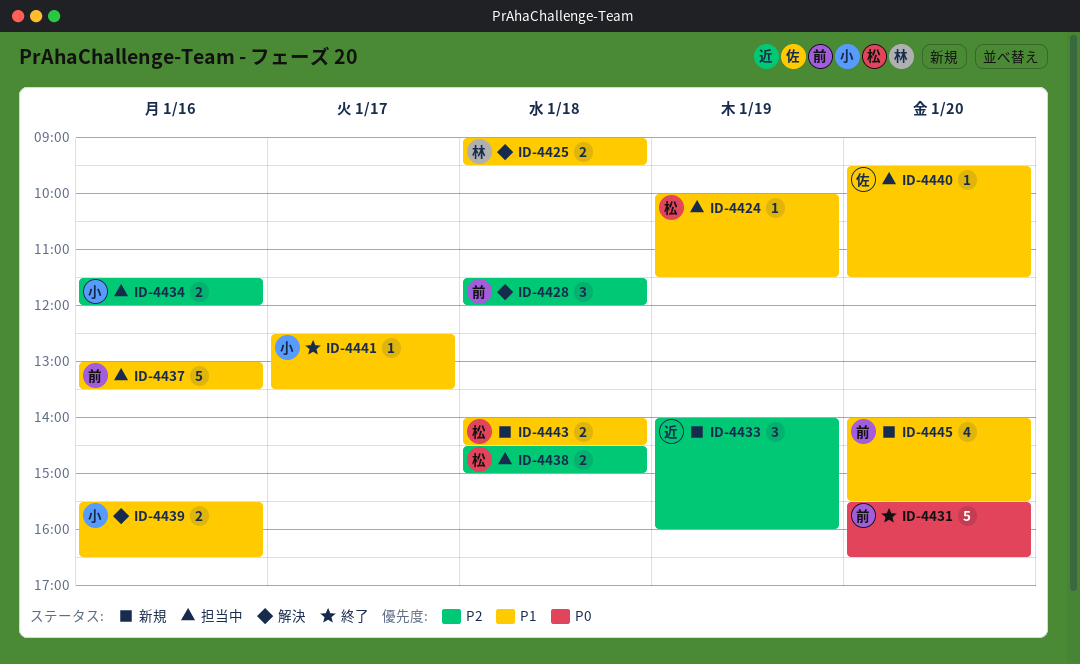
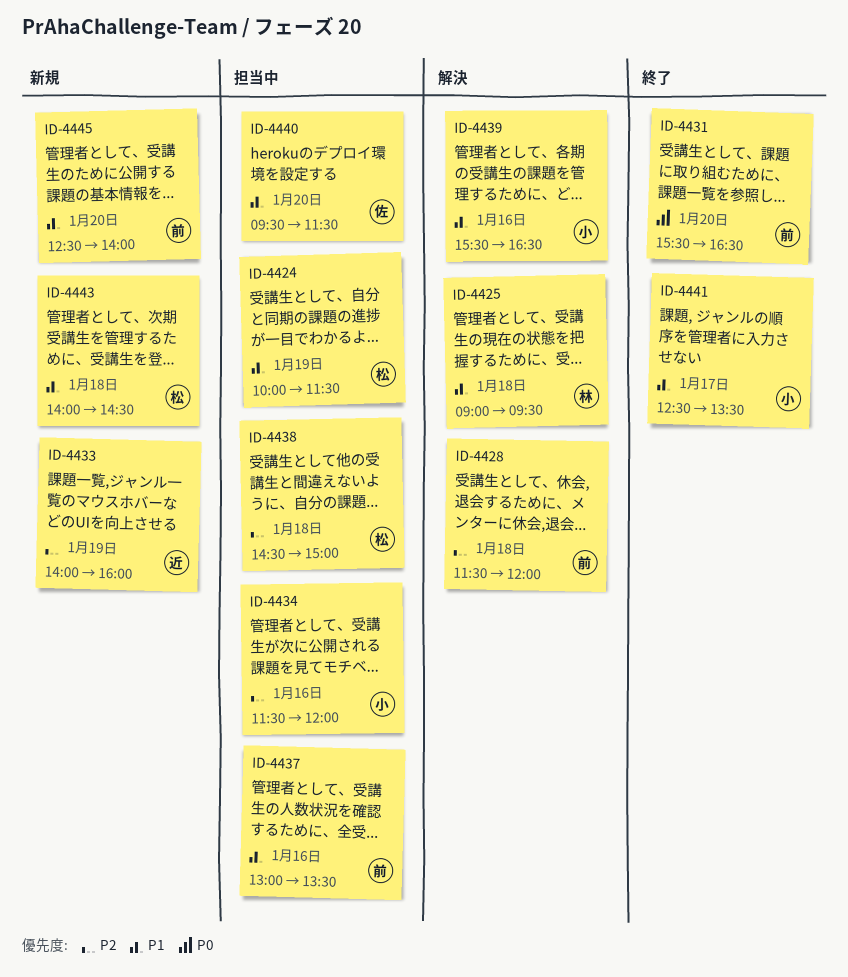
ID-4445, begins: 14:00 -> 12:30
ID-4445, ends: 15:30 -> 14:00

